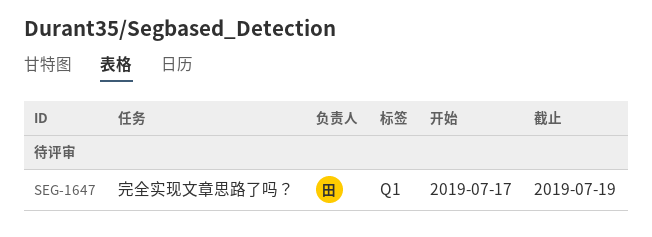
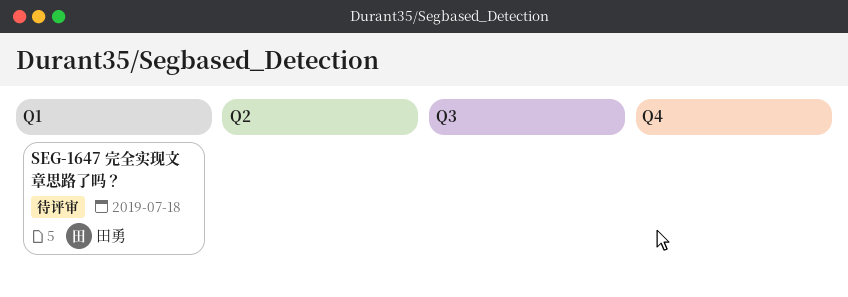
SEG-1647, due: Jul 19 -> Jul 18

